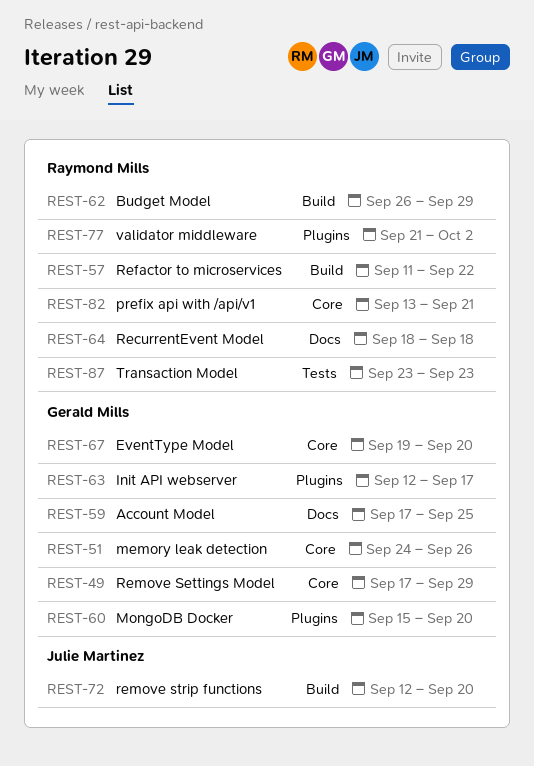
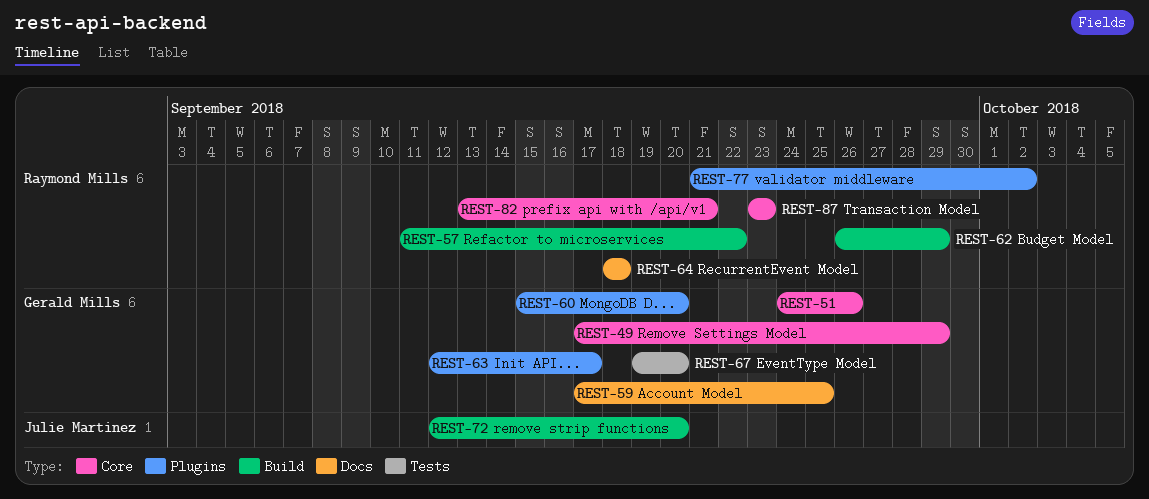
REST-67, label: Core -> Tests
REST-87, label: Tests -> Core

